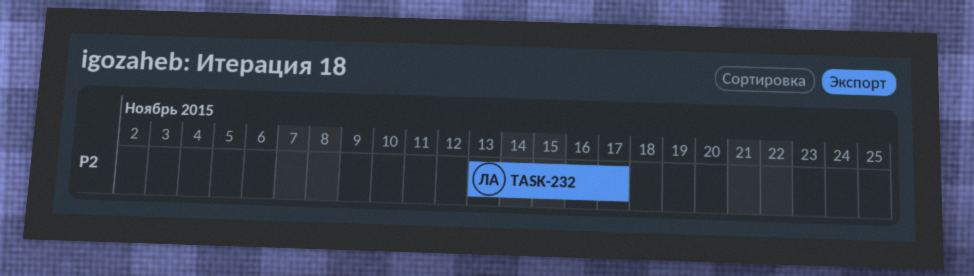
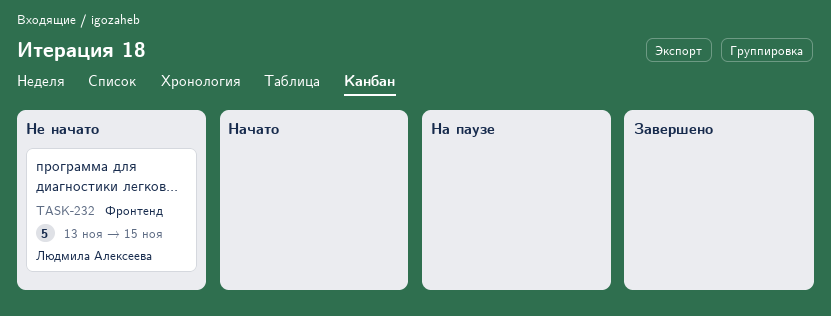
TASK-232, due: Nov 17 -> Nov 15

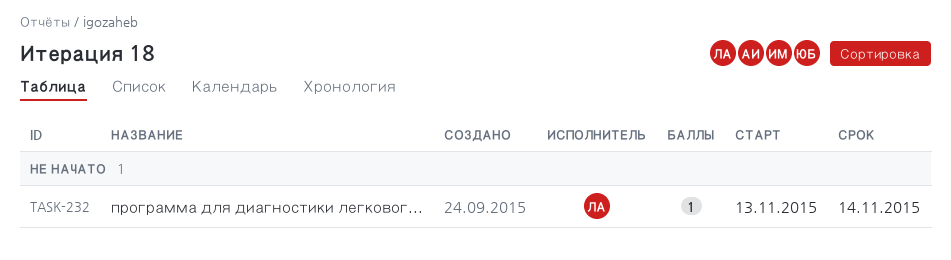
TASK-232, estimate: 5 -> 1
TASK-232, due: Nov 15 -> Nov 14

